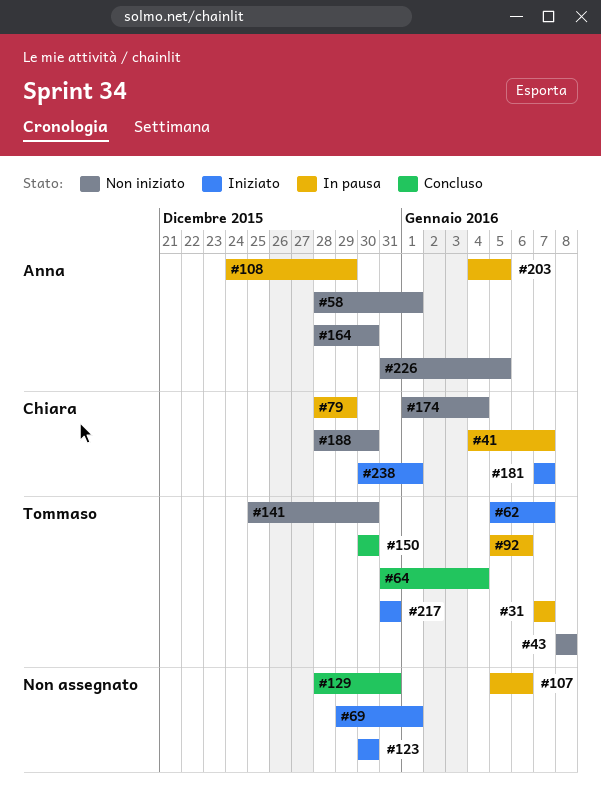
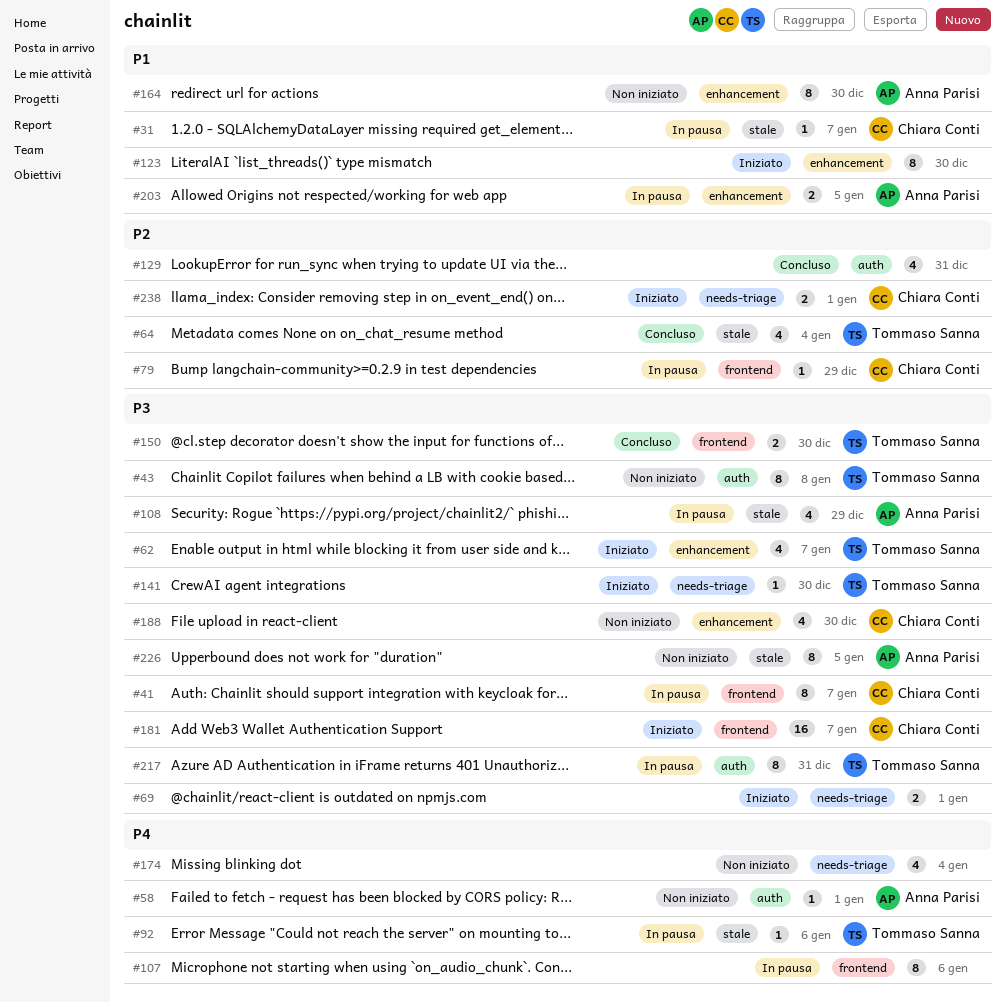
#31, owner: Tommaso Sanna -> Chiara Conti
#141, status: Non iniziato -> Iniziato
#174, owner: Chiara Conti -> none
#217, status: Iniziato -> In pausa

